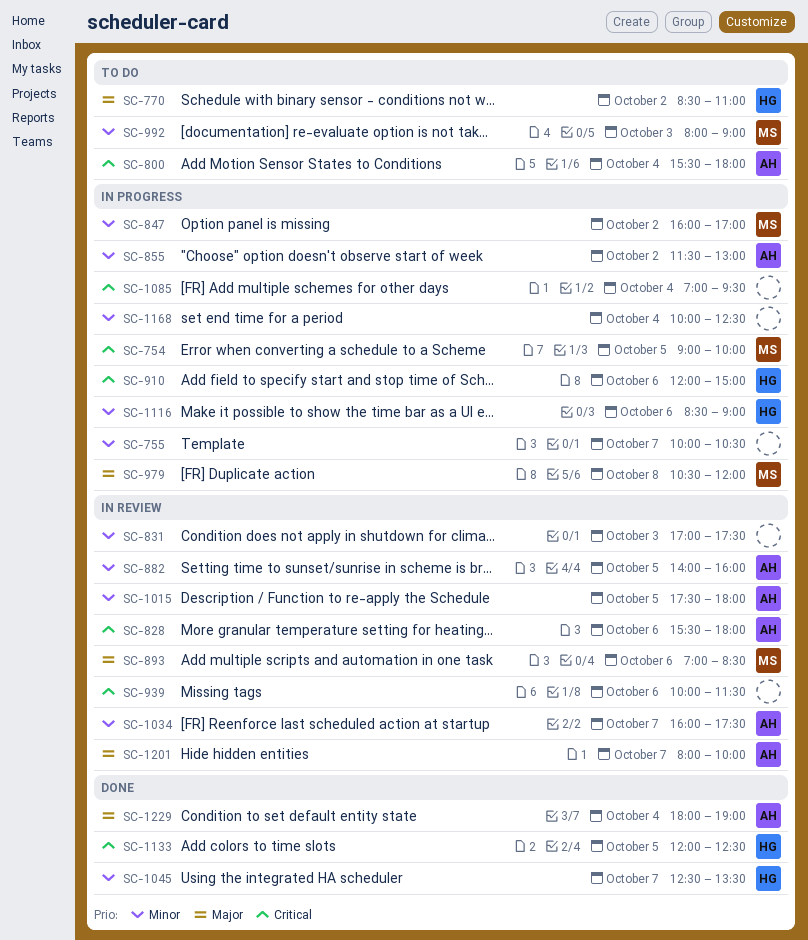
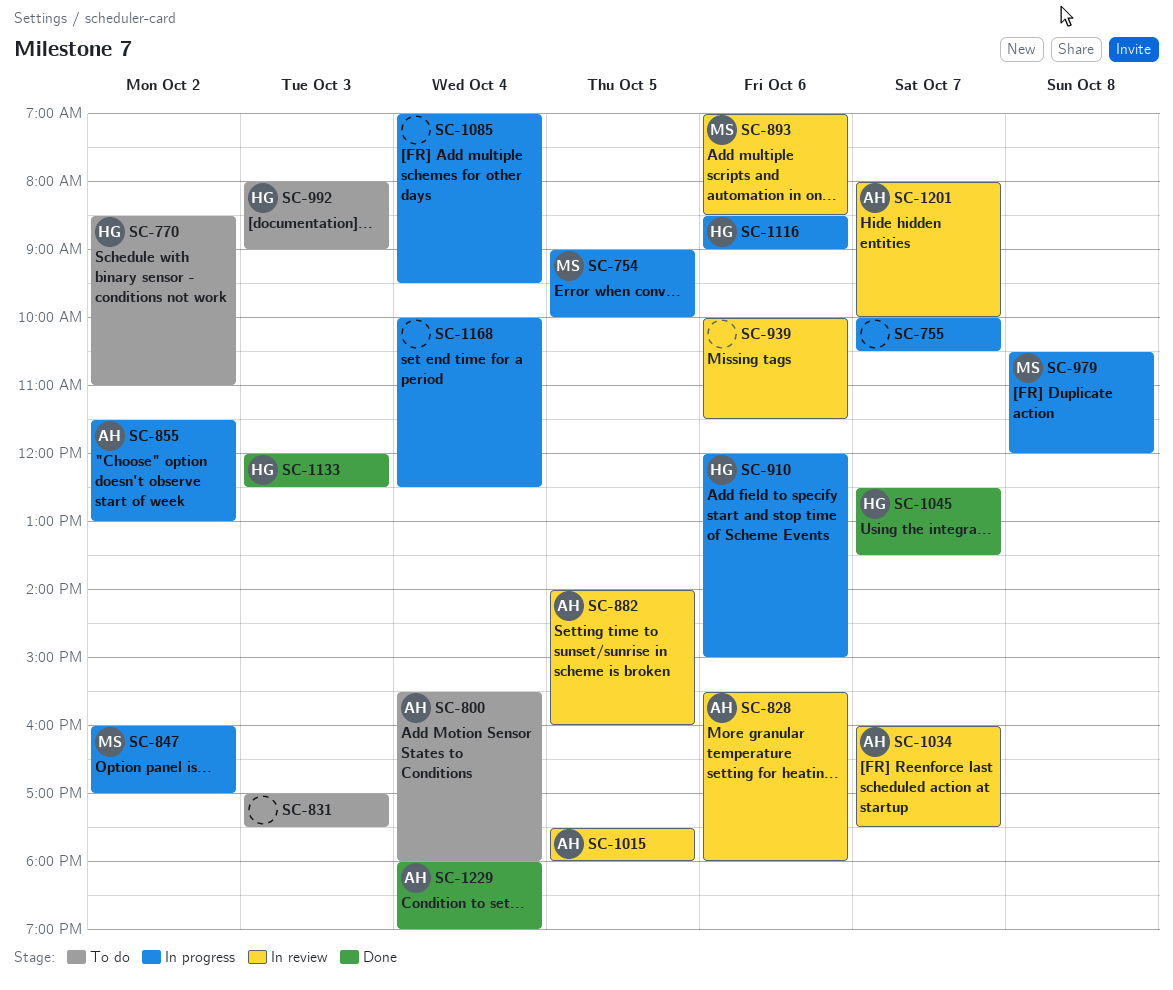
SC-831, status: In review -> To do
SC-992, owner: MS -> HG
SC-1133, day: Oct 5 -> Oct 3

